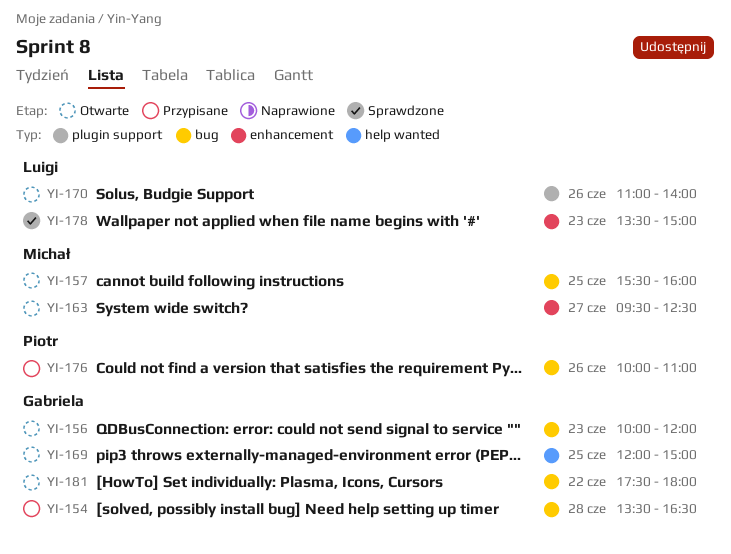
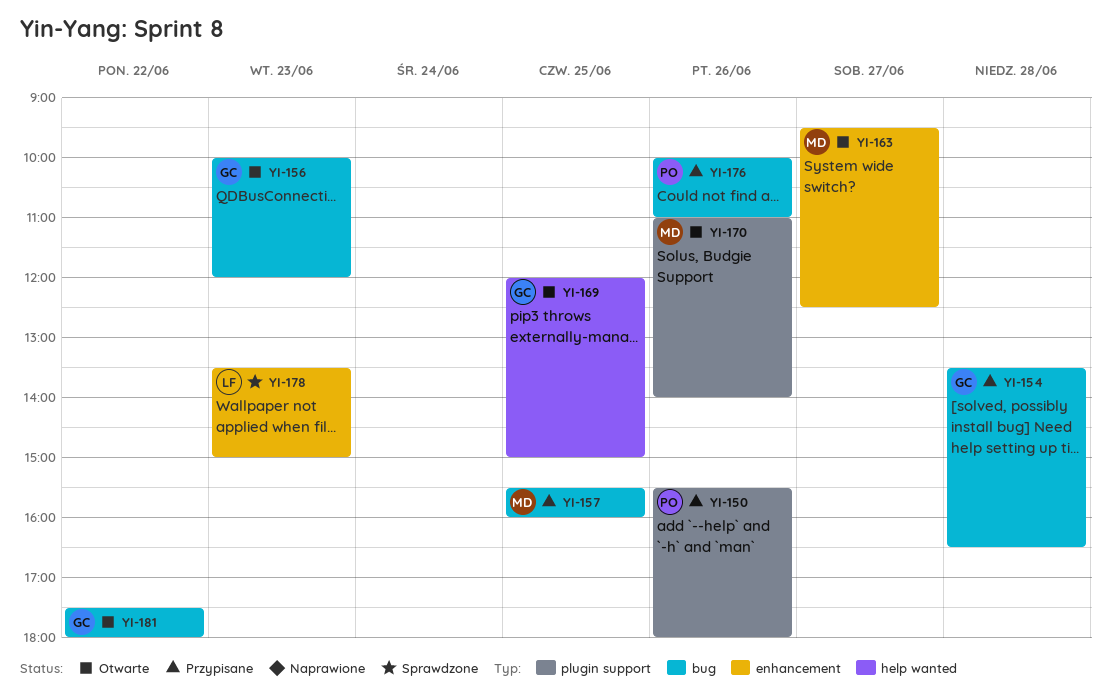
YI-150: none -> present
YI-157, status: Otwarte -> Przypisane
YI-170, owner: Luigi -> Michał

